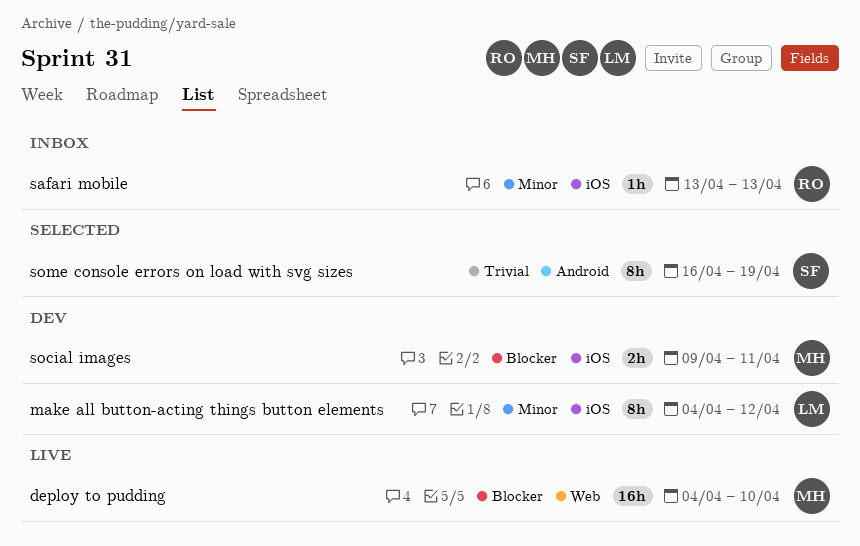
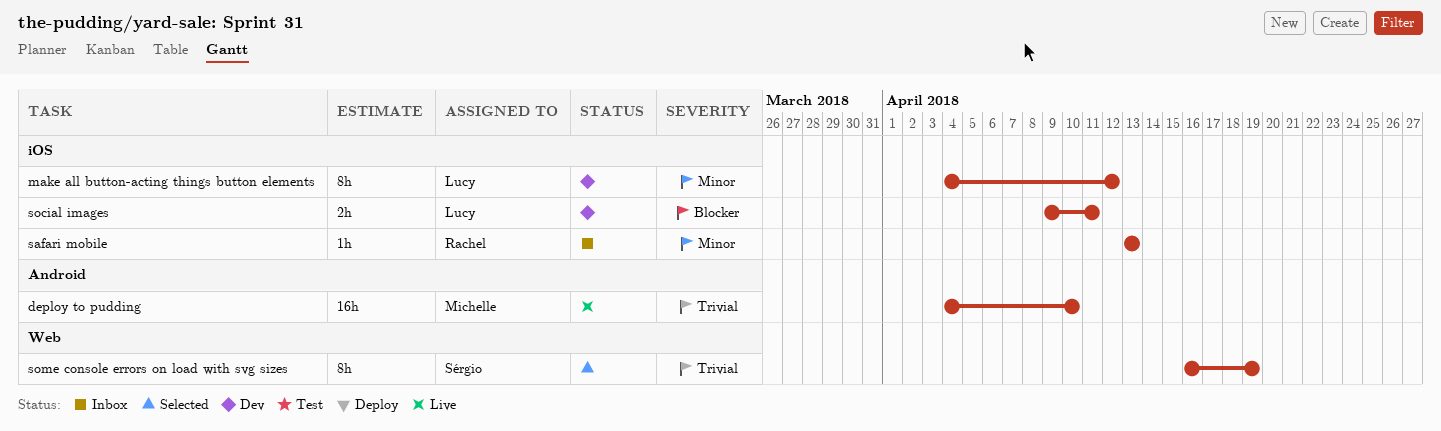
deploy to pudding, priority: Blocker -> Trivial
deploy to pudding, label: Web -> Android
social images, owner: Michelle -> Lucy
some console errors on load with svg sizes, label: Android -> Web

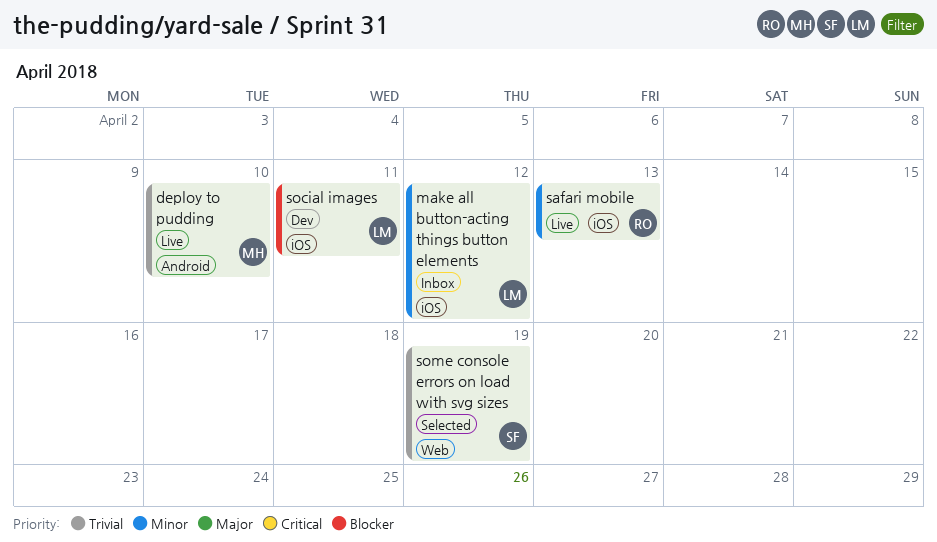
make all button-acting things button elements, status: Dev -> Inbox
safari mobile, status: Inbox -> Live

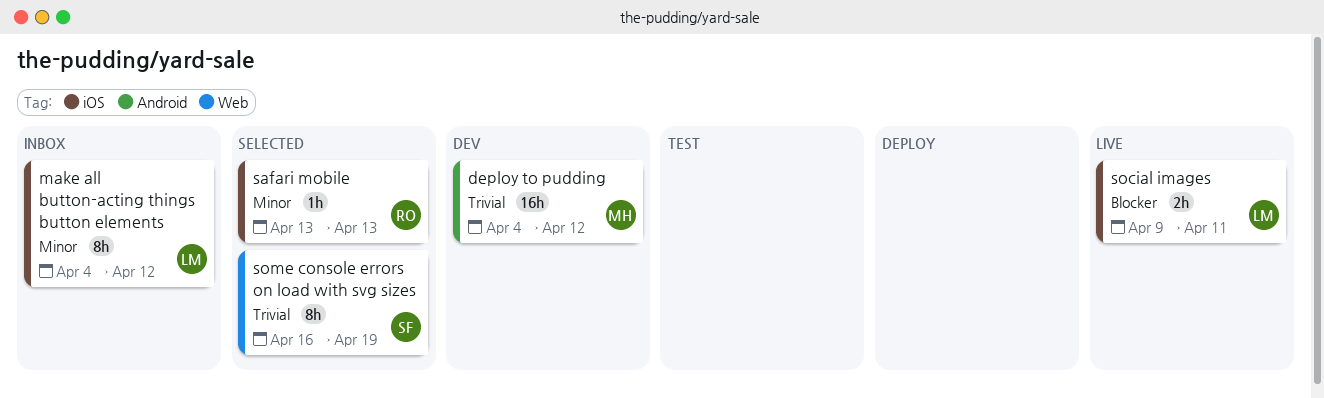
deploy to pudding, status: Live -> Dev
deploy to pudding, due: Apr 10 -> Apr 12
safari mobile, status: Live -> Selected
social images, status: Dev -> Live

